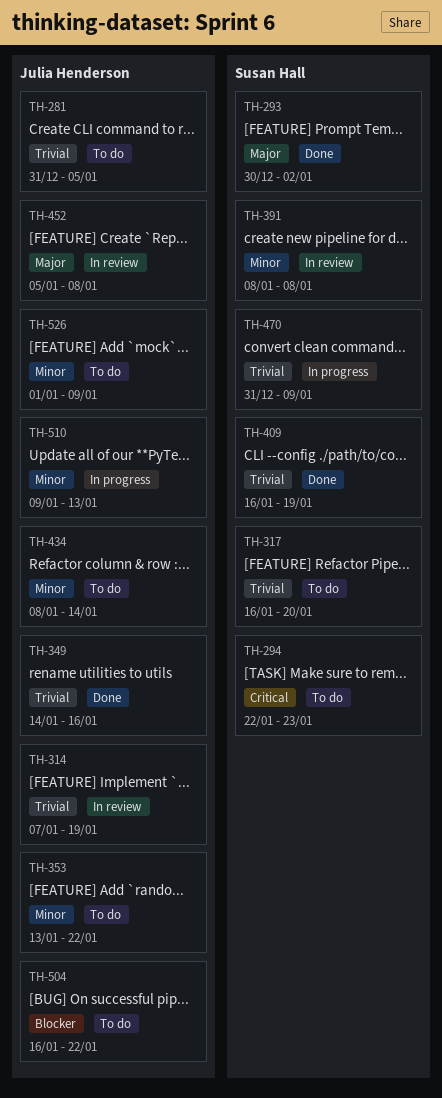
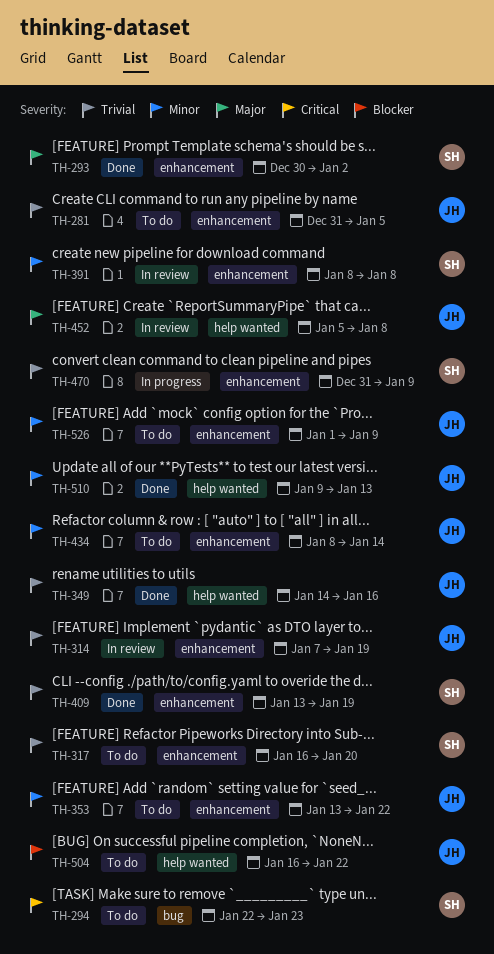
TH-409, start: Jan 16 -> Jan 13
TH-510, status: In progress -> Done

